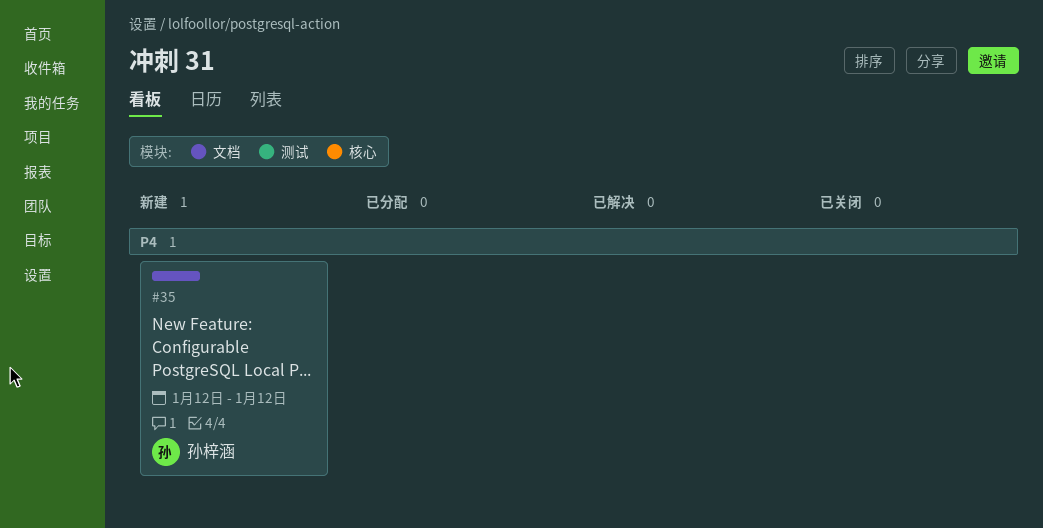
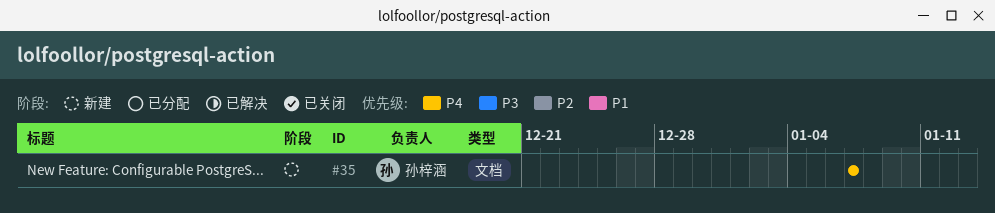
#35, start: Jan 12 -> Jan 7
#35, due: Jan 12 -> Jan 7

